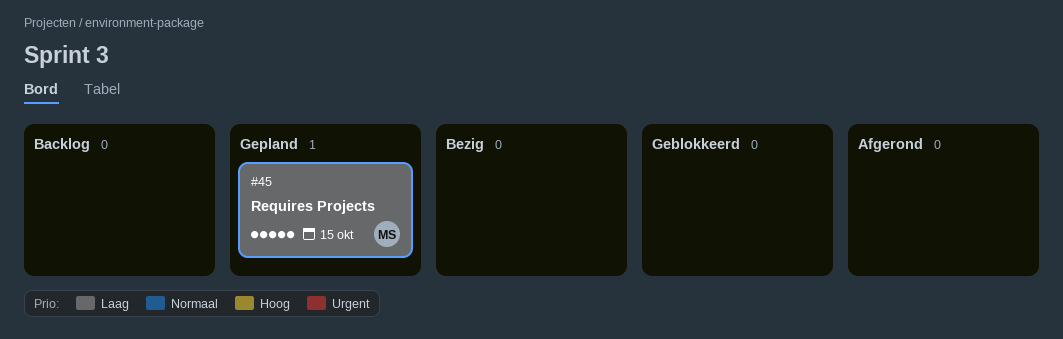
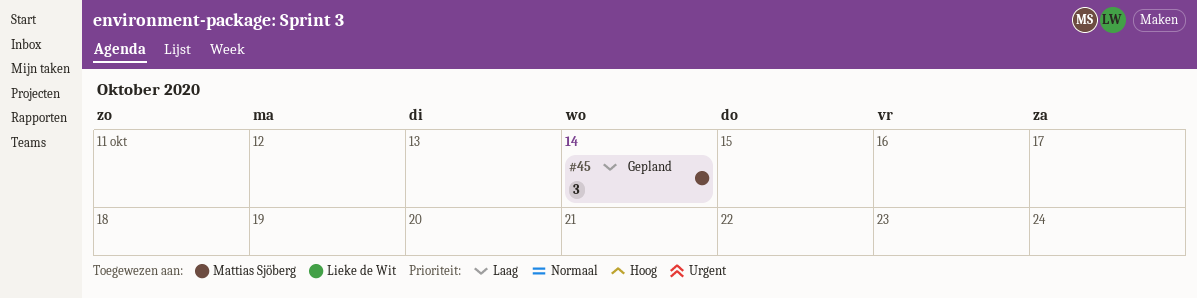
#45, estimate: 5 -> 3
#45, due: Oct 15 -> Oct 14

